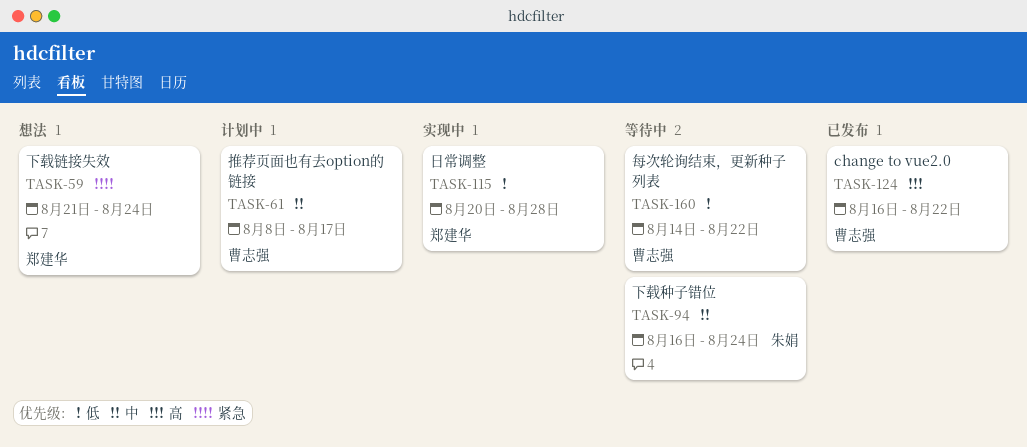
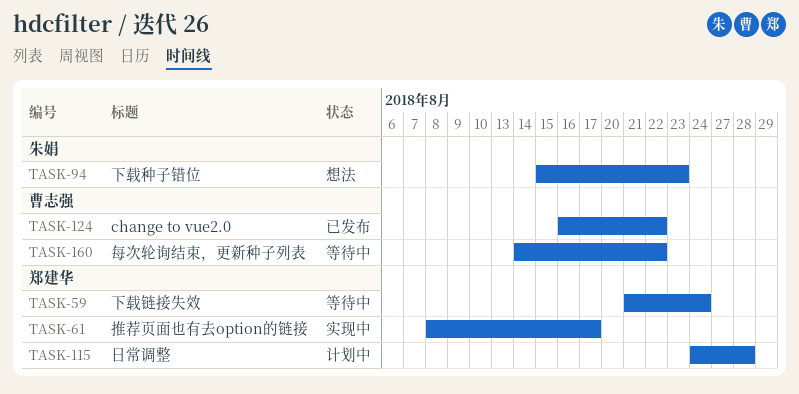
TASK-59, status: 想法 -> 等待中
TASK-61, status: 计划中 -> 实现中
TASK-61, owner: 曹志强 -> 郑建华
TASK-94, status: 等待中 -> 想法
TASK-94, start: Aug 16 -> Aug 15
TASK-94, due: Aug 24 -> Aug 23
TASK-115, status: 实现中 -> 计划中
TASK-115, start: Aug 20 -> Aug 24

